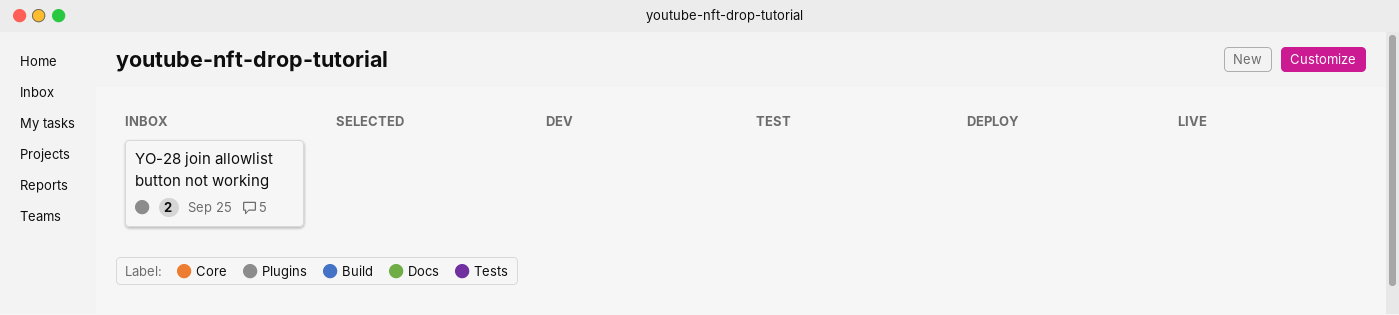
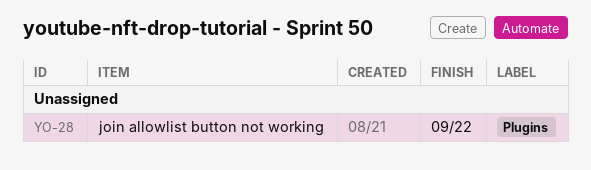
YO-28, due: Sep 25 -> Sep 22

